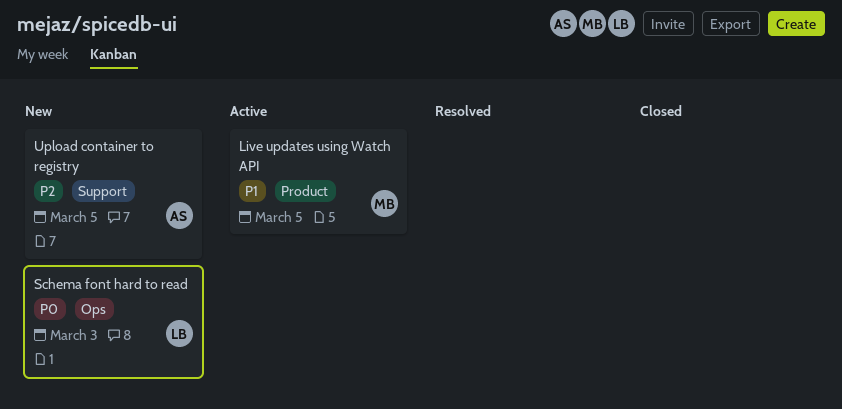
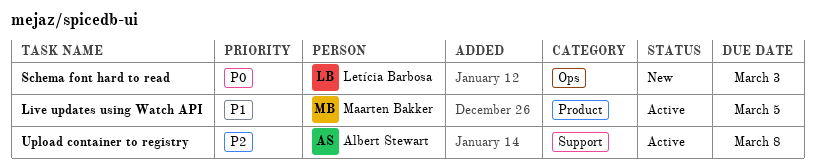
Upload container to registry, status: New -> Active
Upload container to registry, due: Mar 5 -> Mar 8

